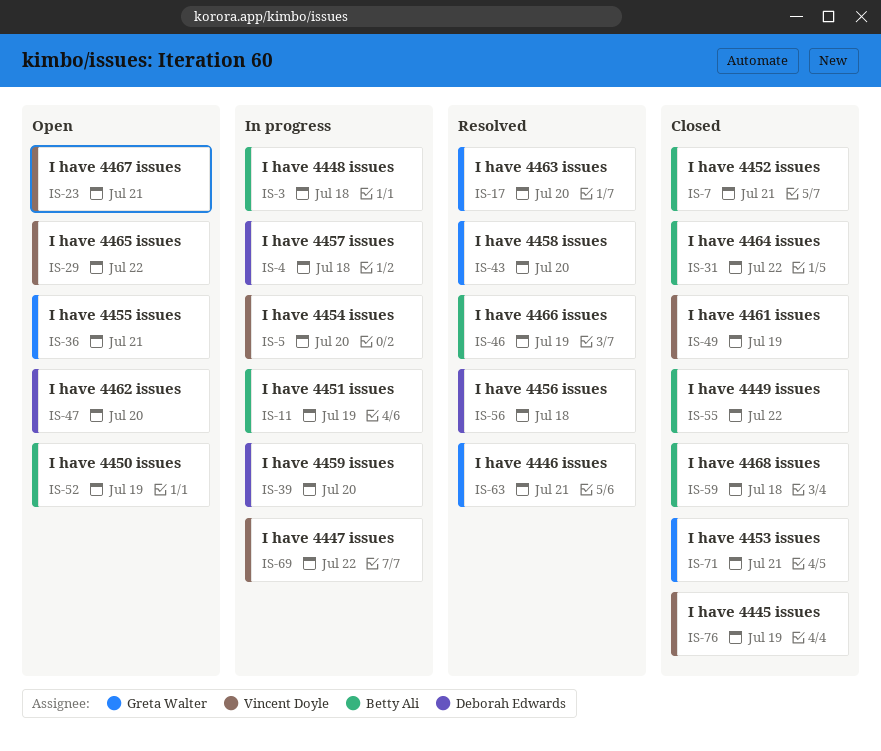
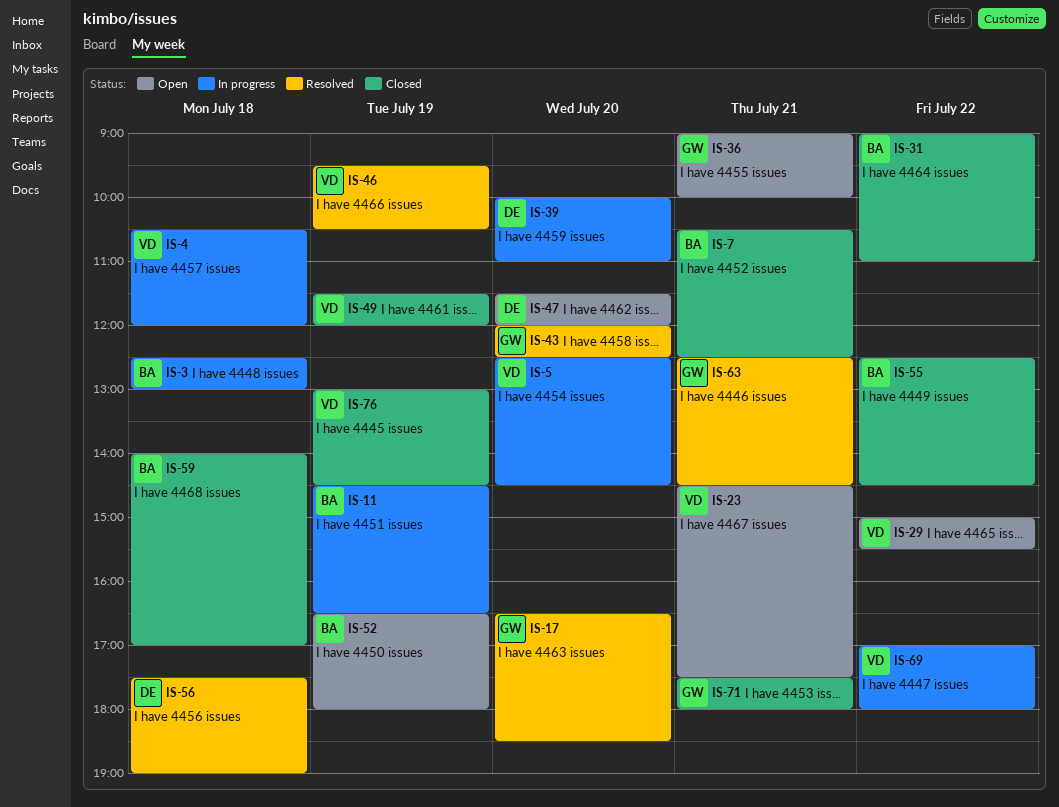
IS-4, owner: Deborah Edwards -> Vincent Doyle
IS-46, owner: Betty Ali -> Vincent Doyle

